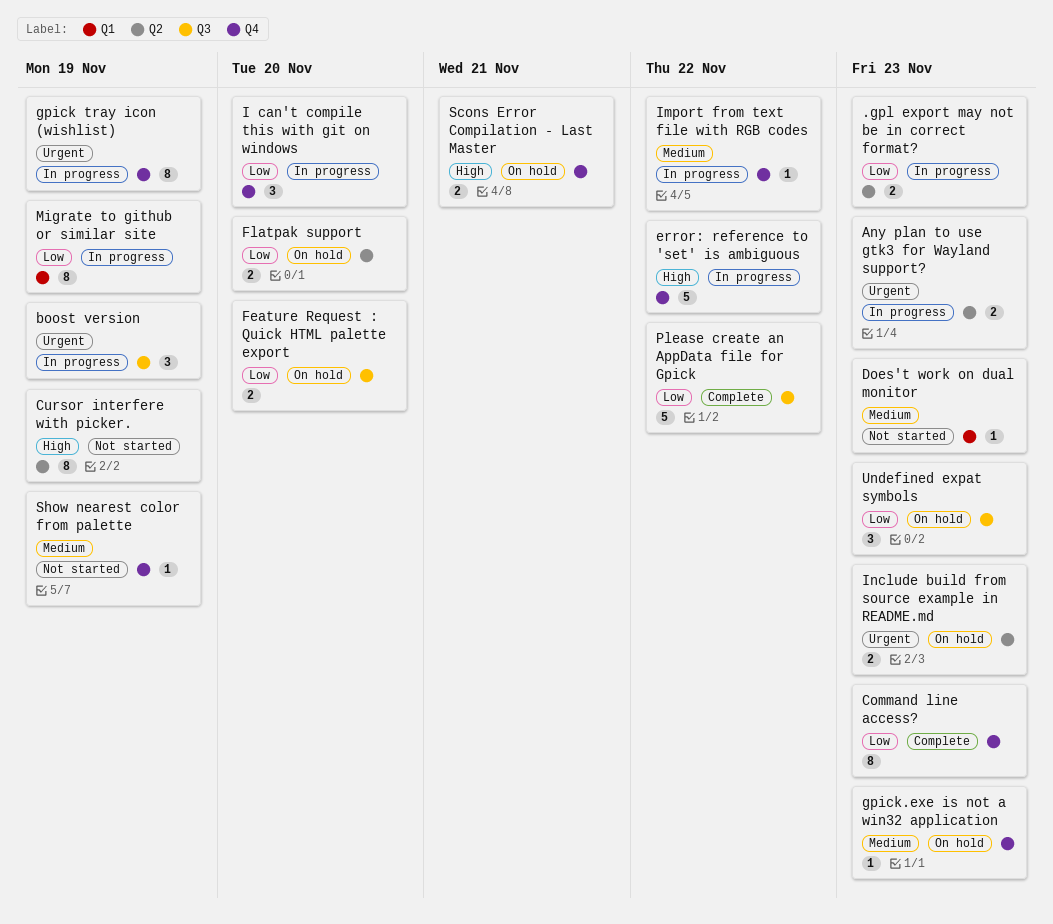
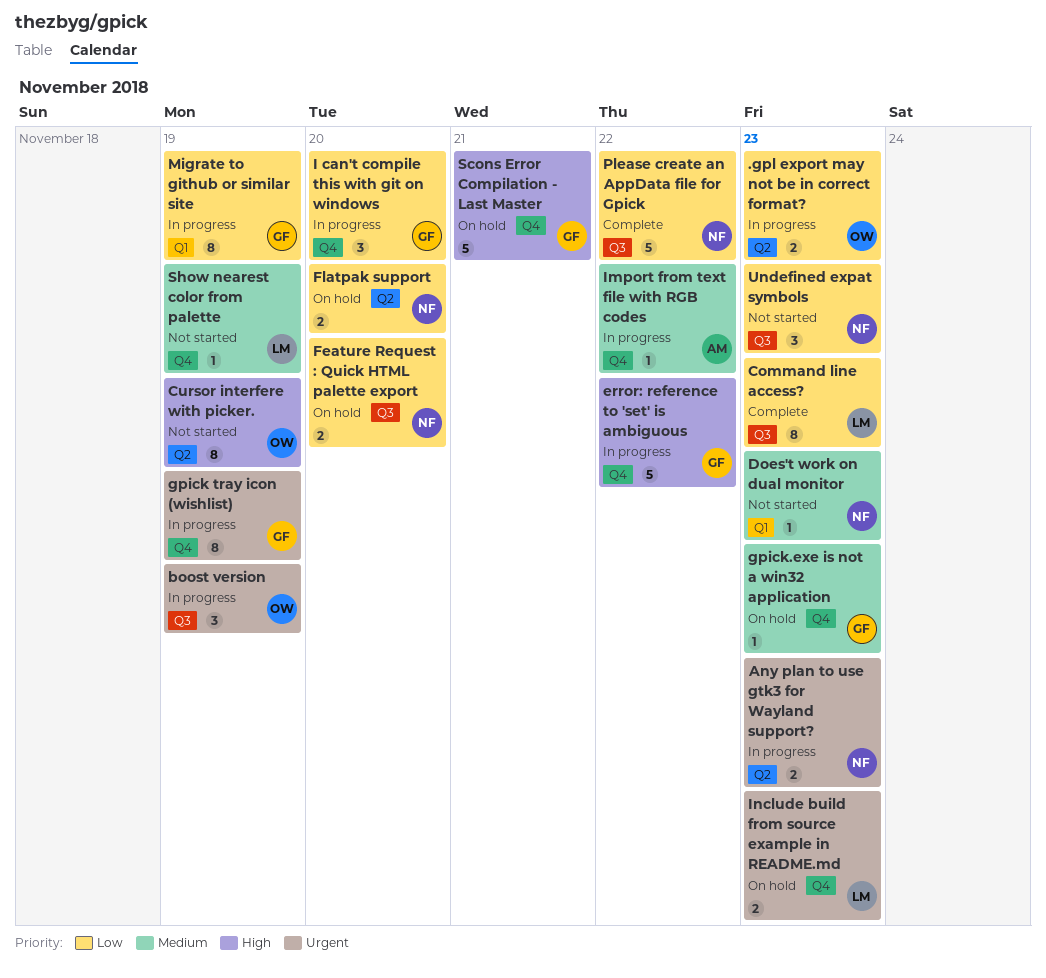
Command line access?, label: Q4 -> Q3
Include build from source example in README.md, label: Q2 -> Q4
Scons Error Compilation - Last Master, estimate: 2 -> 5
Undefined expat symbols, status: On hold -> Not started

